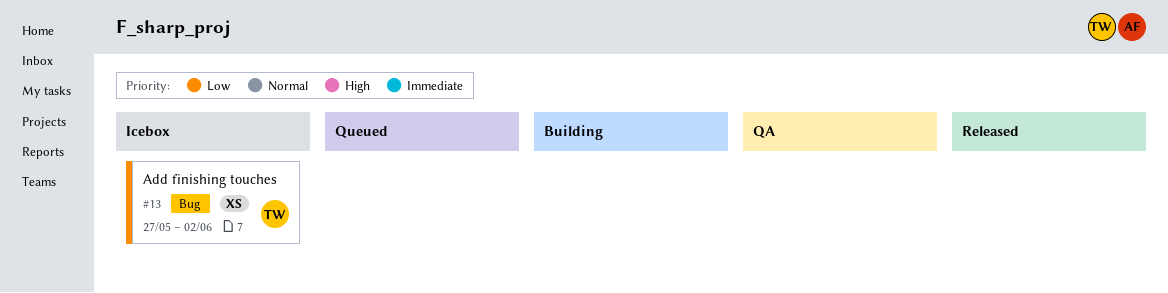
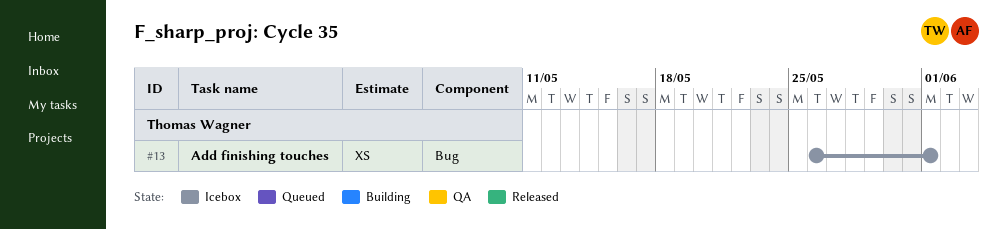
#13, start: May 27 -> May 26
#13, due: Jun 2 -> Jun 1

